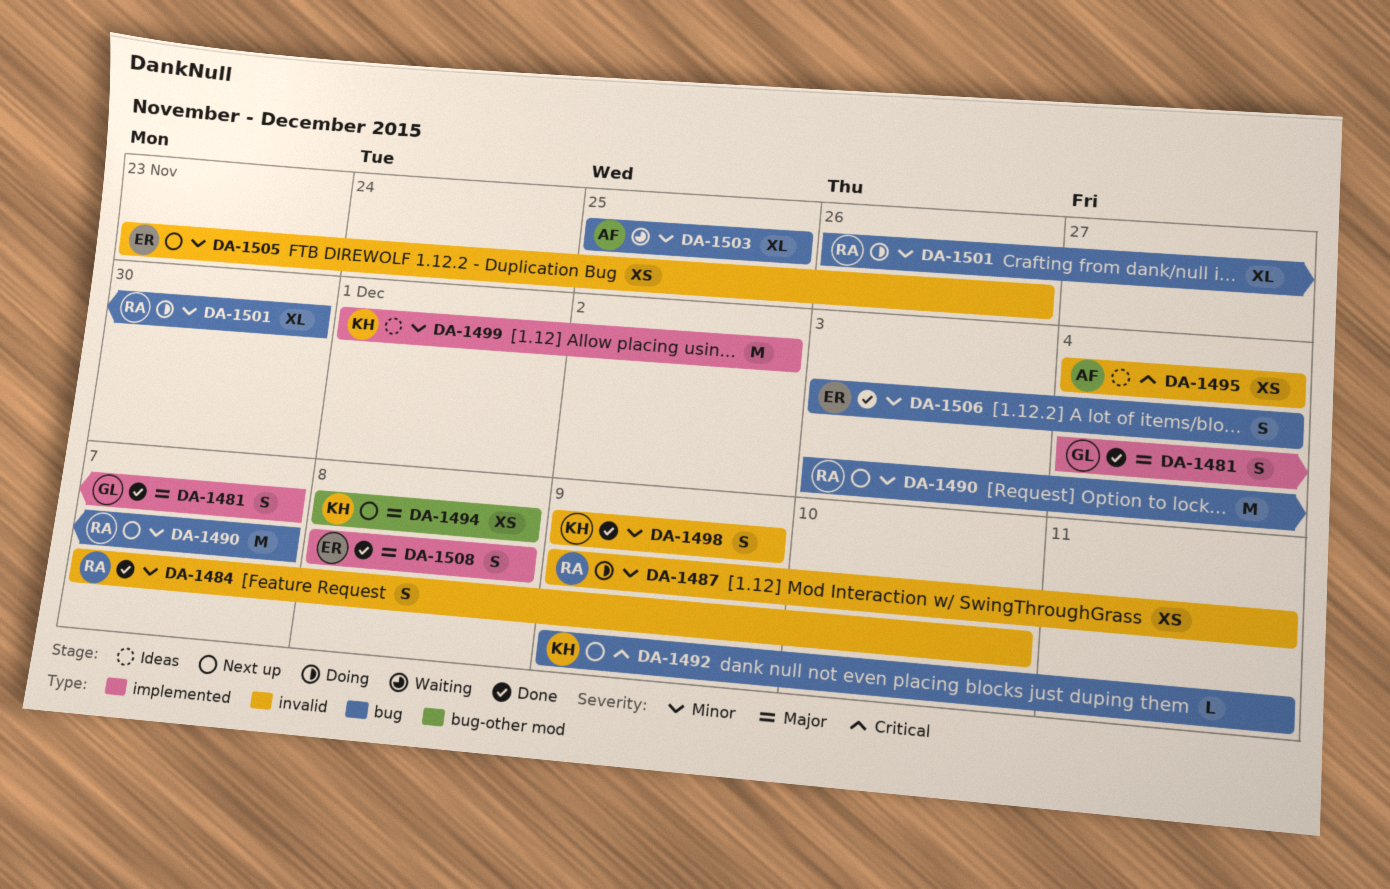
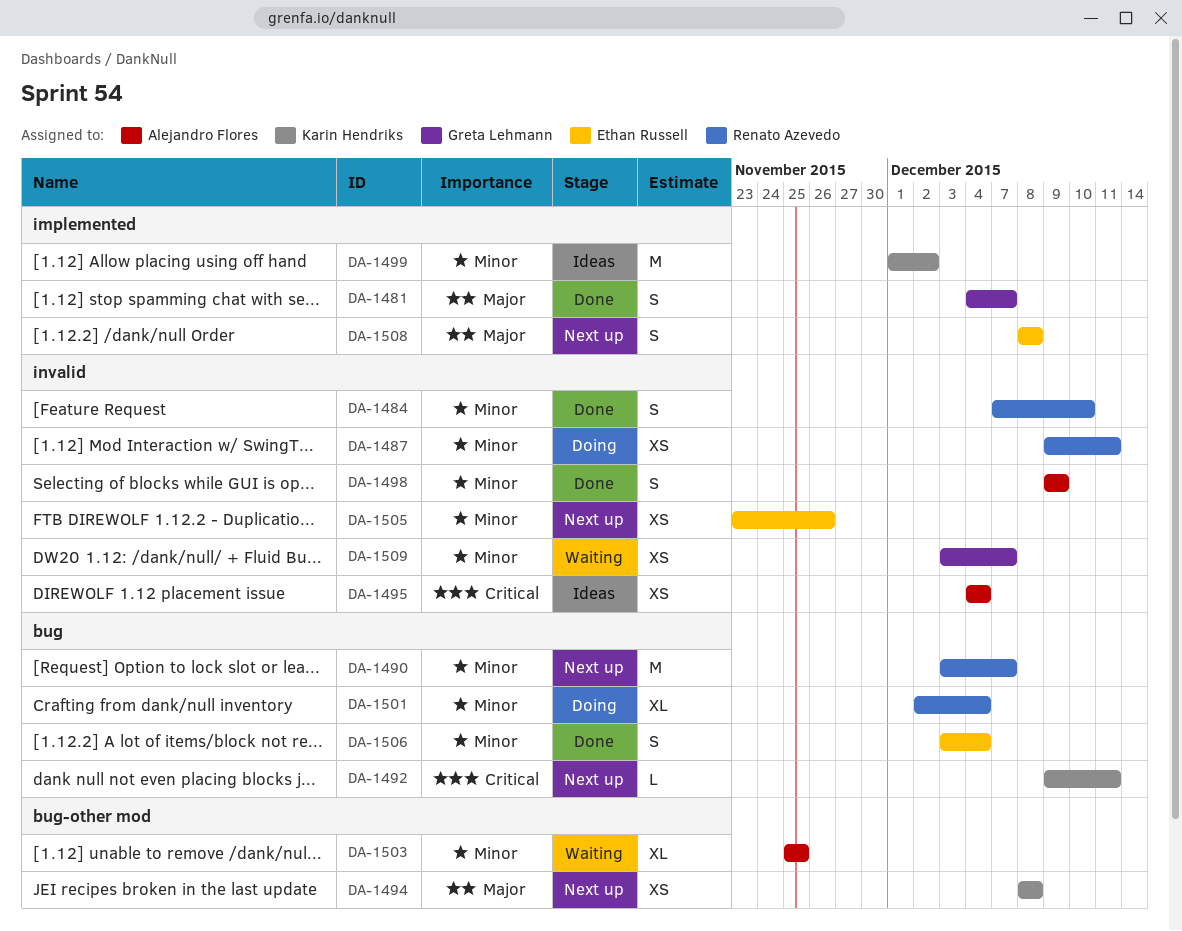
DA-1498, owner: Karin Hendriks -> Alejandro Flores
DA-1501, start: Nov 26 -> Dec 2
DA-1501, due: Nov 30 -> Dec 4
DA-1503, label: bug -> bug-other mod
DA-1508, status: Done -> Next up
DA-1509: none -> present

